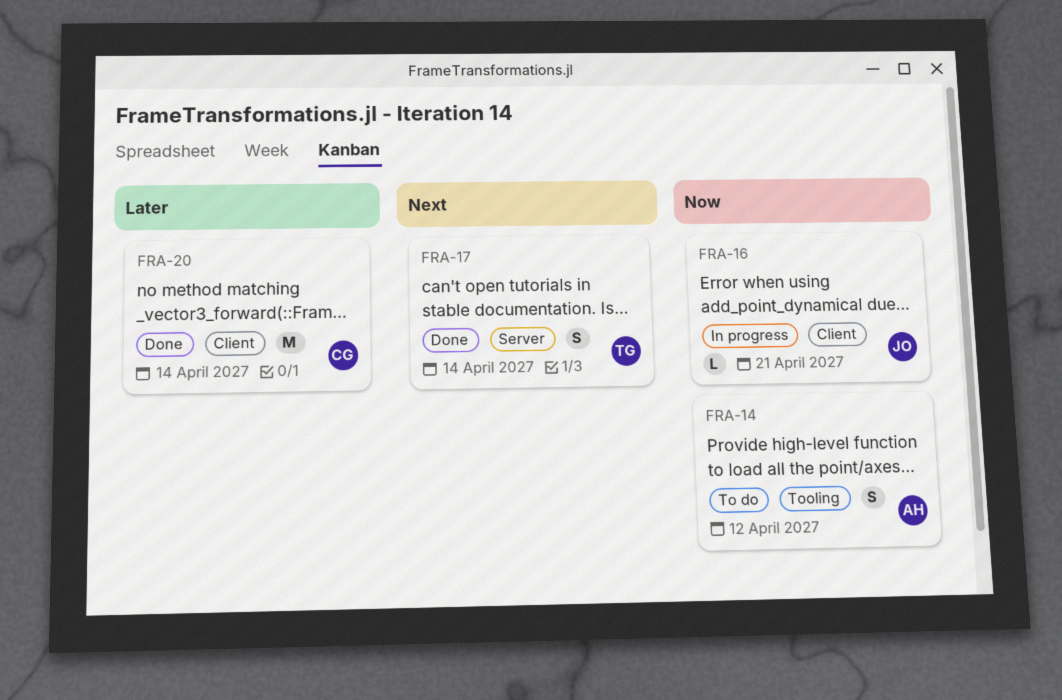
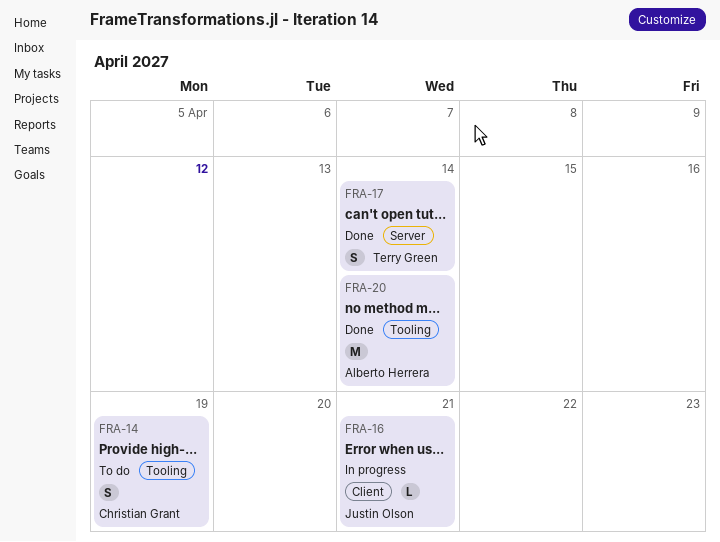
FRA-14, owner: Alberto Herrera -> Christian Grant
FRA-14, due: Apr 12 -> Apr 19
FRA-20, owner: Christian Grant -> Alberto Herrera
FRA-20, label: Client -> Tooling

